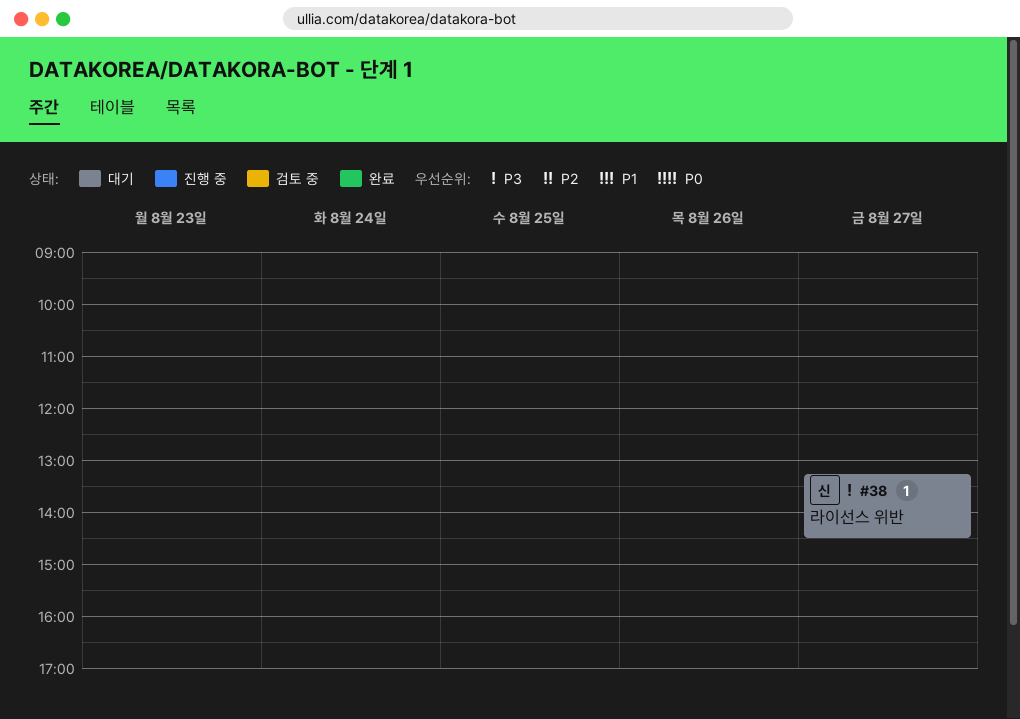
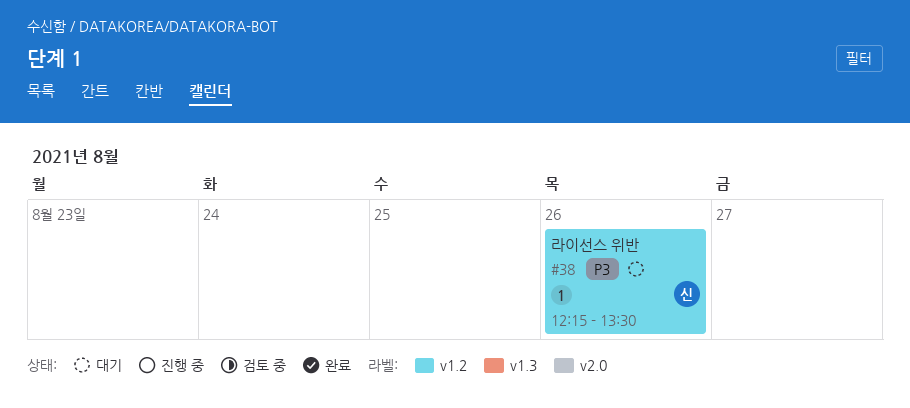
#38, day: Aug 27 -> Aug 26
#38, begins: 13:15 -> 12:15
#38, ends: 14:30 -> 13:30

